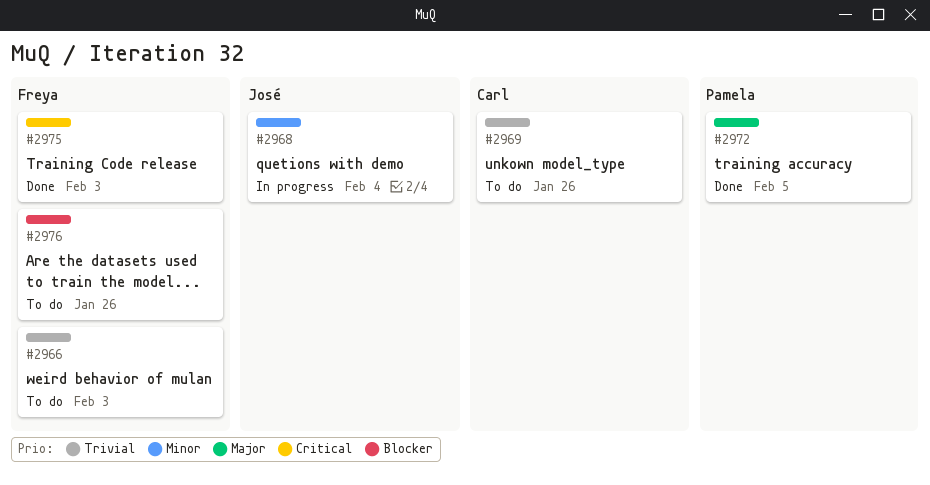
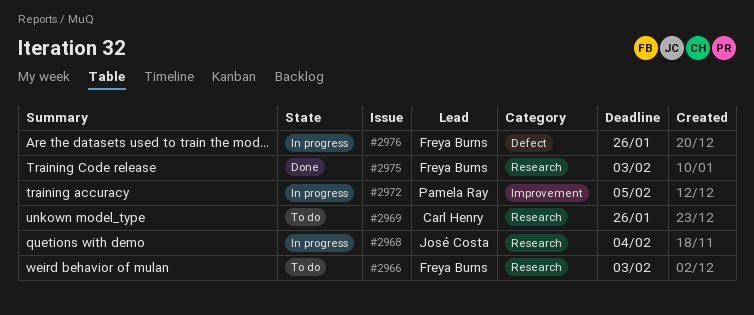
#2972, status: Done -> In progress
#2976, status: To do -> In progress

